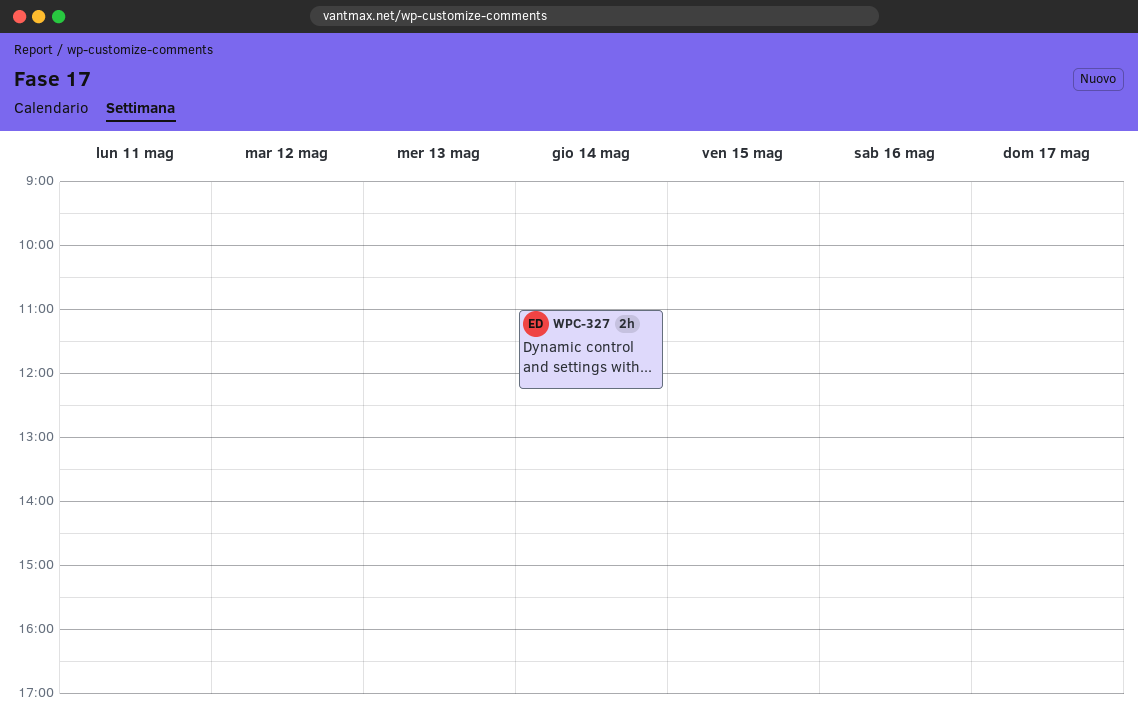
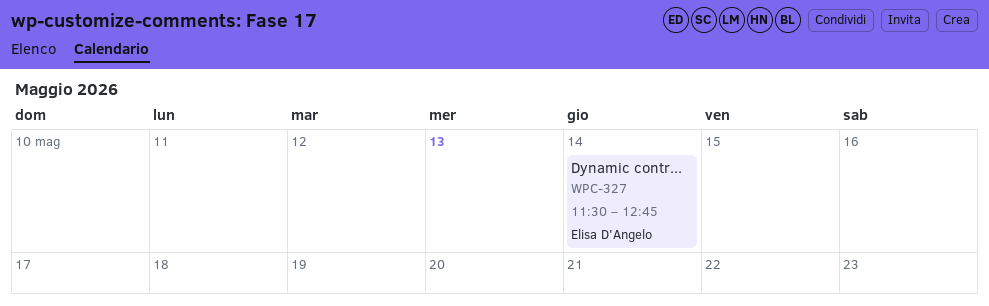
WPC-327, begins: 11:00 -> 11:30
WPC-327, ends: 12:15 -> 12:45

